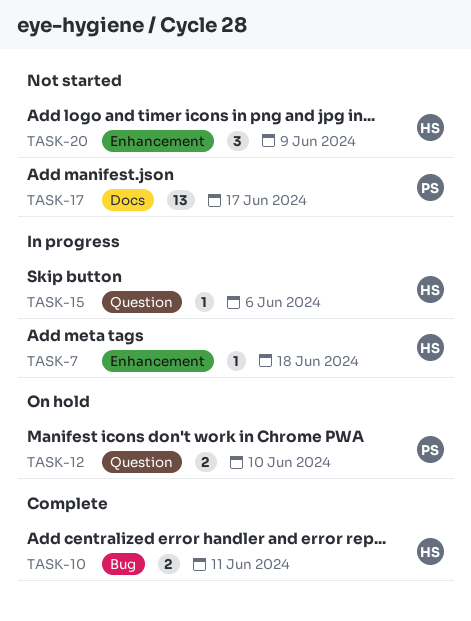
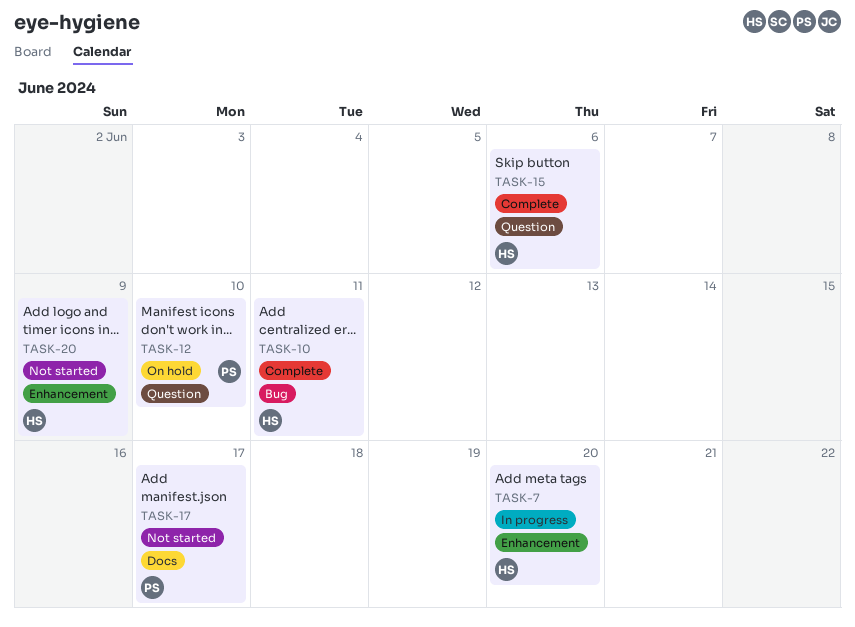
TASK-7, due: Jun 18 -> Jun 20
TASK-15, status: In progress -> Complete

